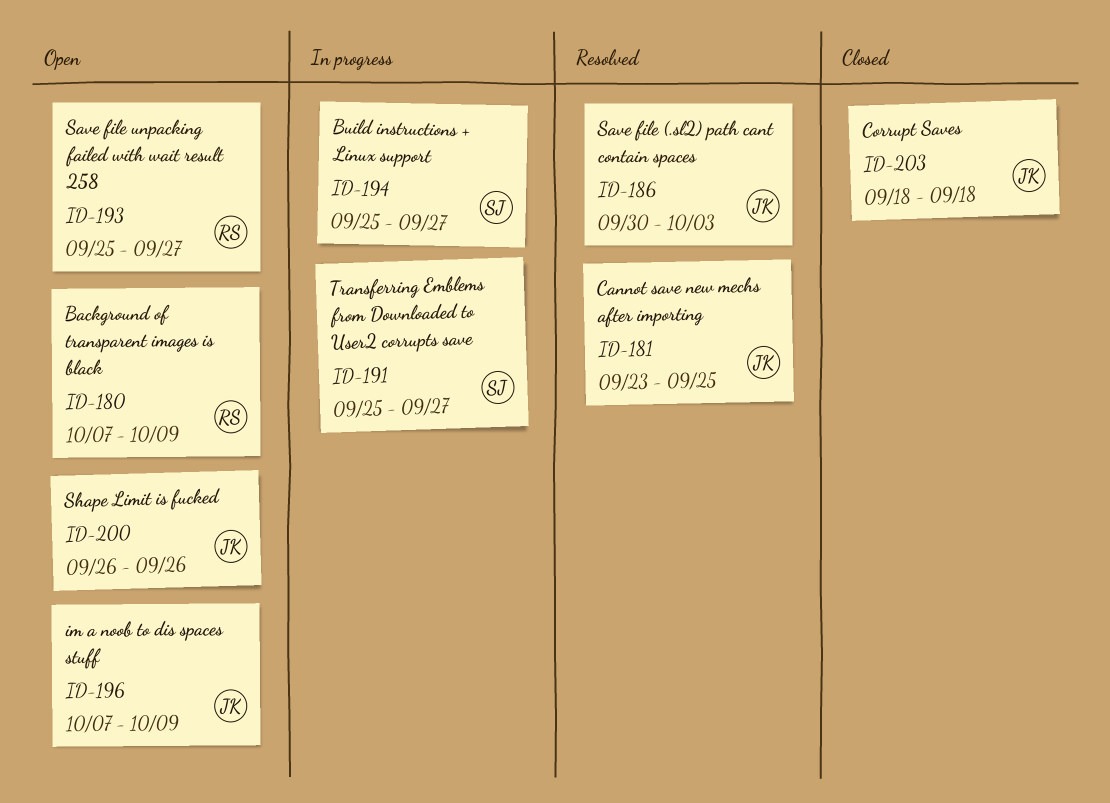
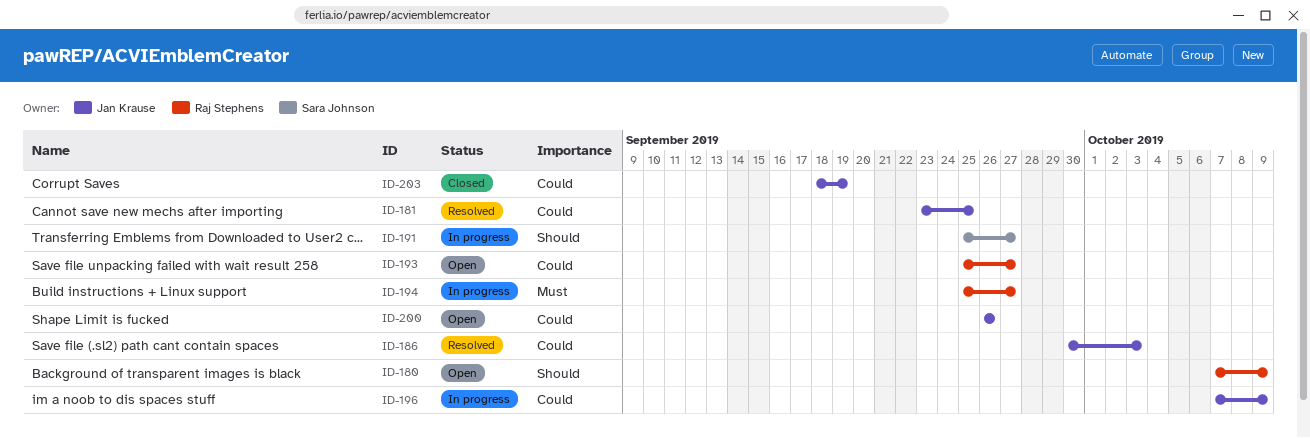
ID-194, owner: Sara Johnson -> Raj Stephens
ID-196, status: Open -> In progress
ID-203, due: Sep 18 -> Sep 19

